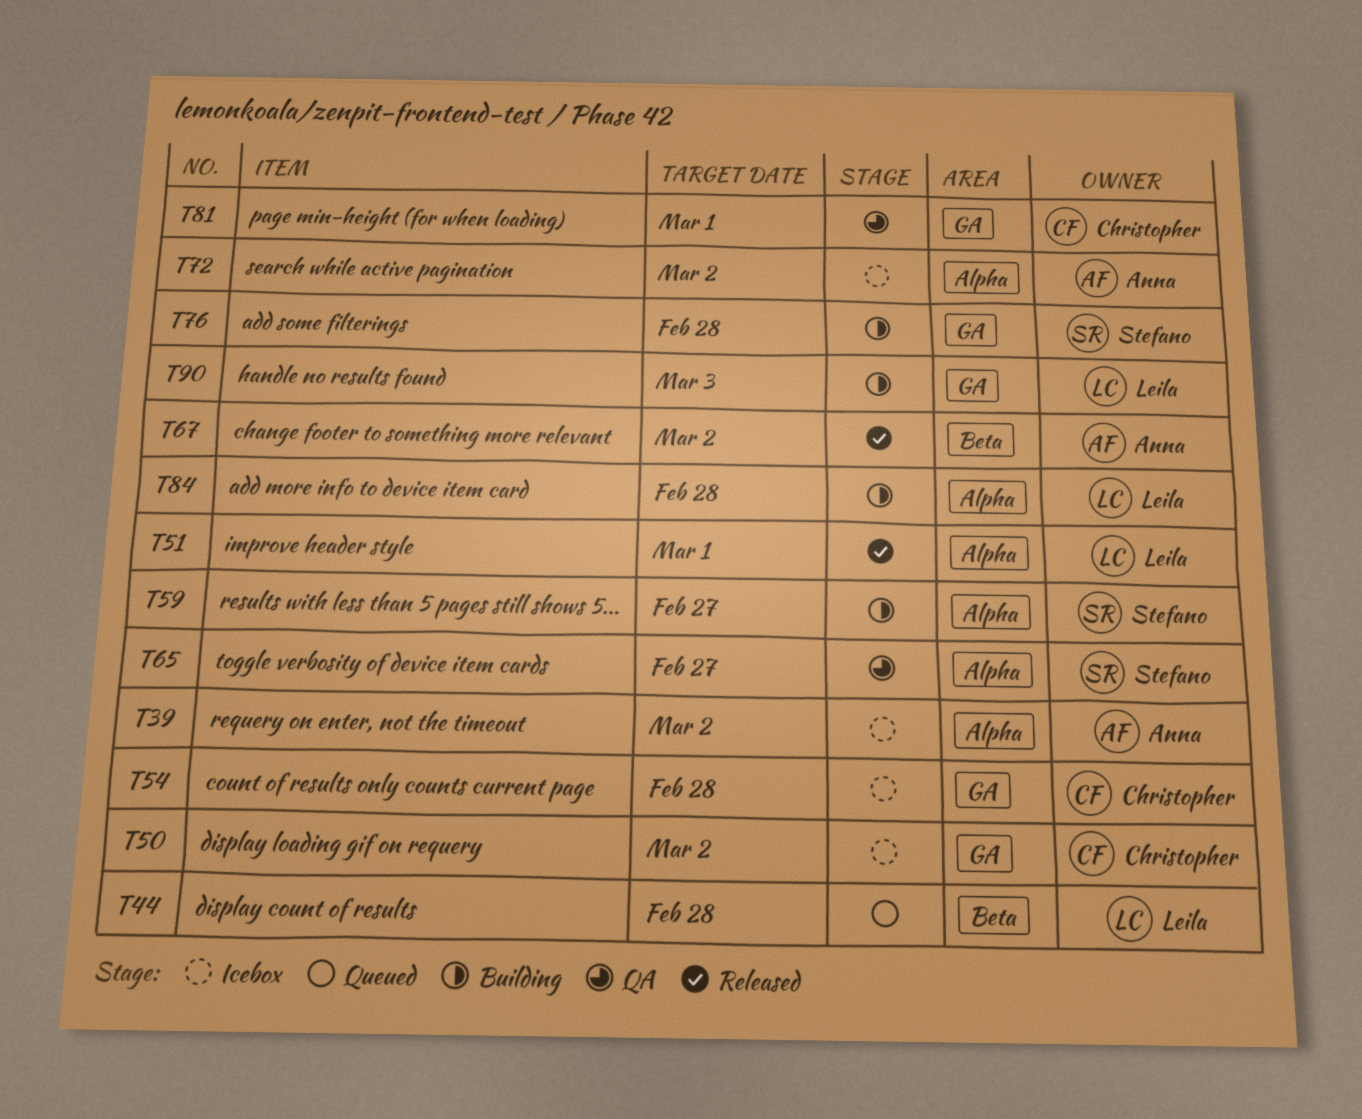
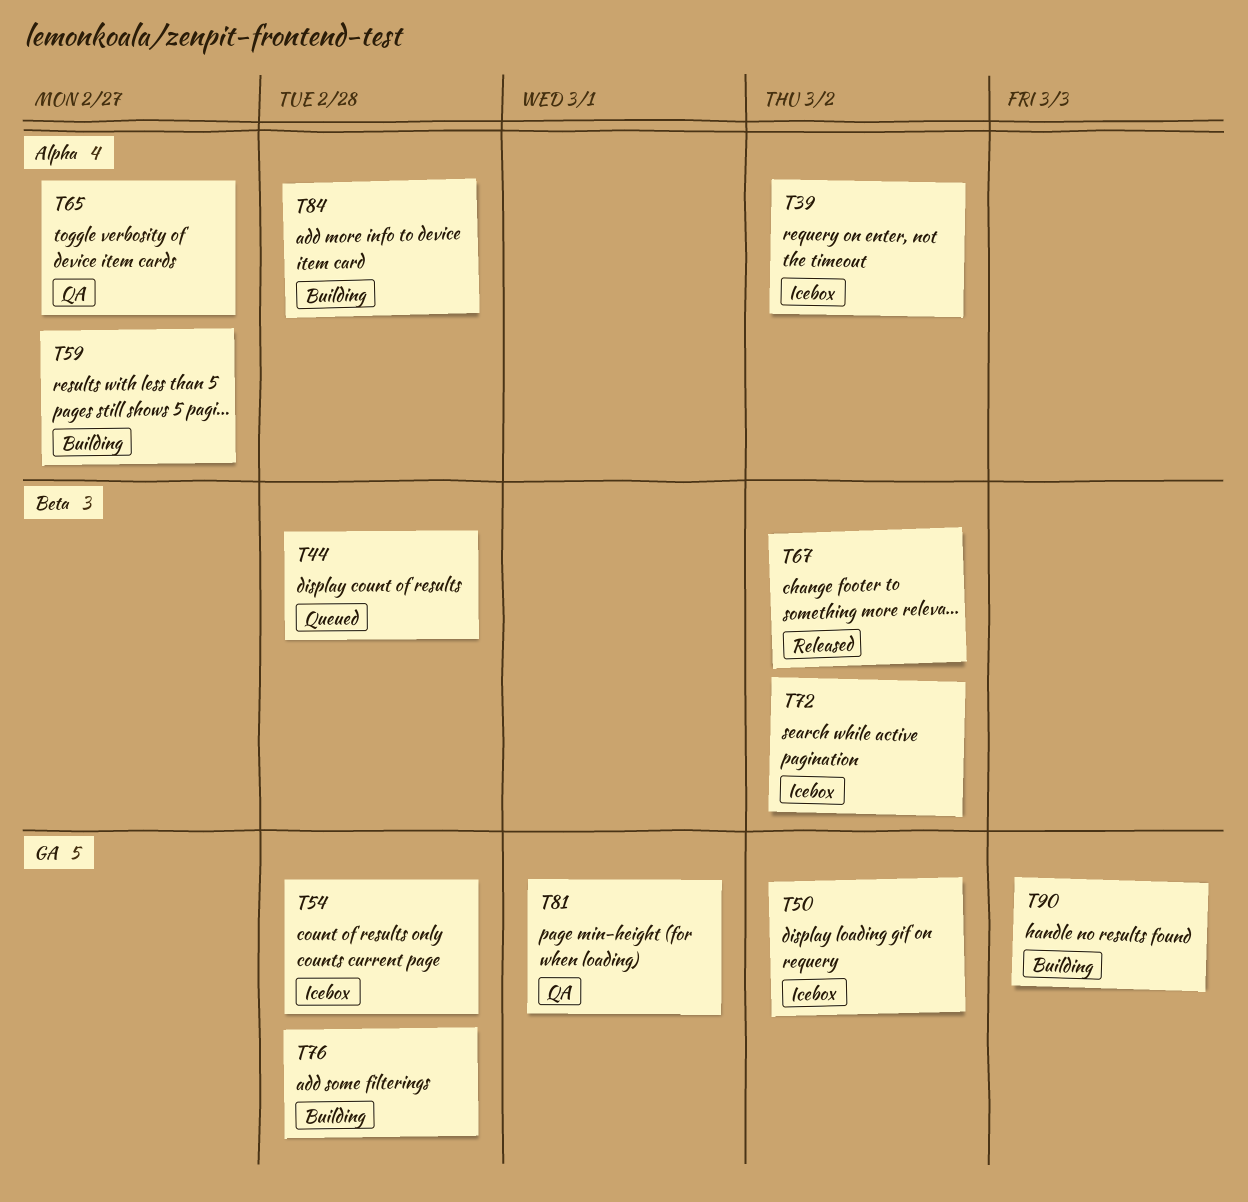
T51: present -> none
T72, label: Alpha -> Beta

